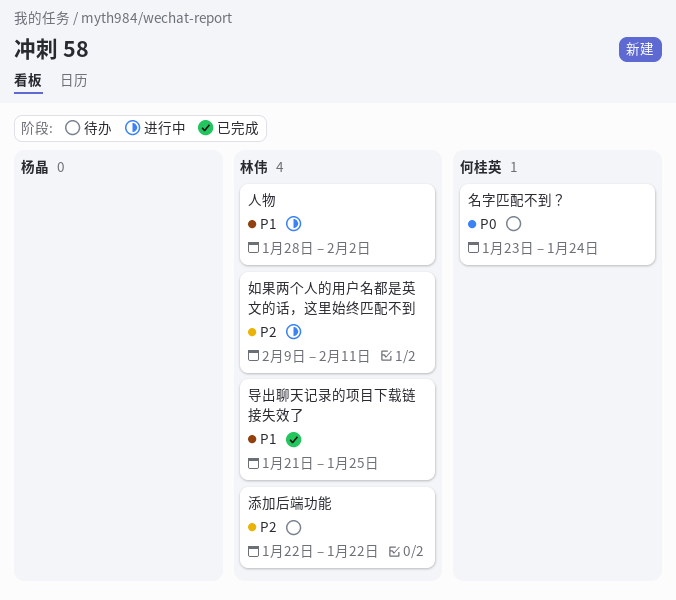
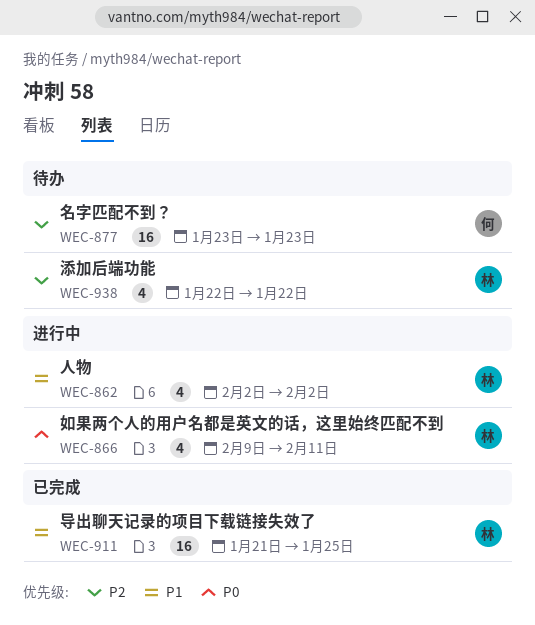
人物, start: Jan 28 -> Feb 2
名字匹配不到？, priority: P0 -> P2
名字匹配不到？, due: Jan 24 -> Jan 23
如果两个人的用户名都是英文的话，这里始终匹配不到, priority: P2 -> P0

